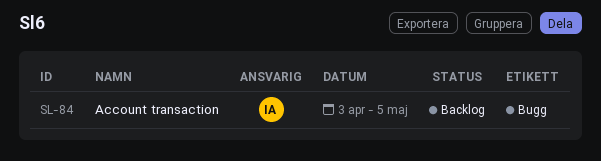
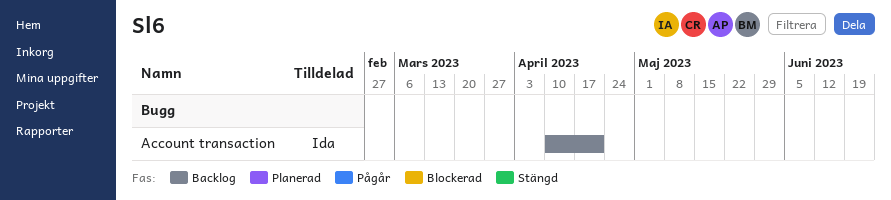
Account transaction, start: Apr 3 -> Apr 10
Account transaction, due: May 5 -> Apr 21

